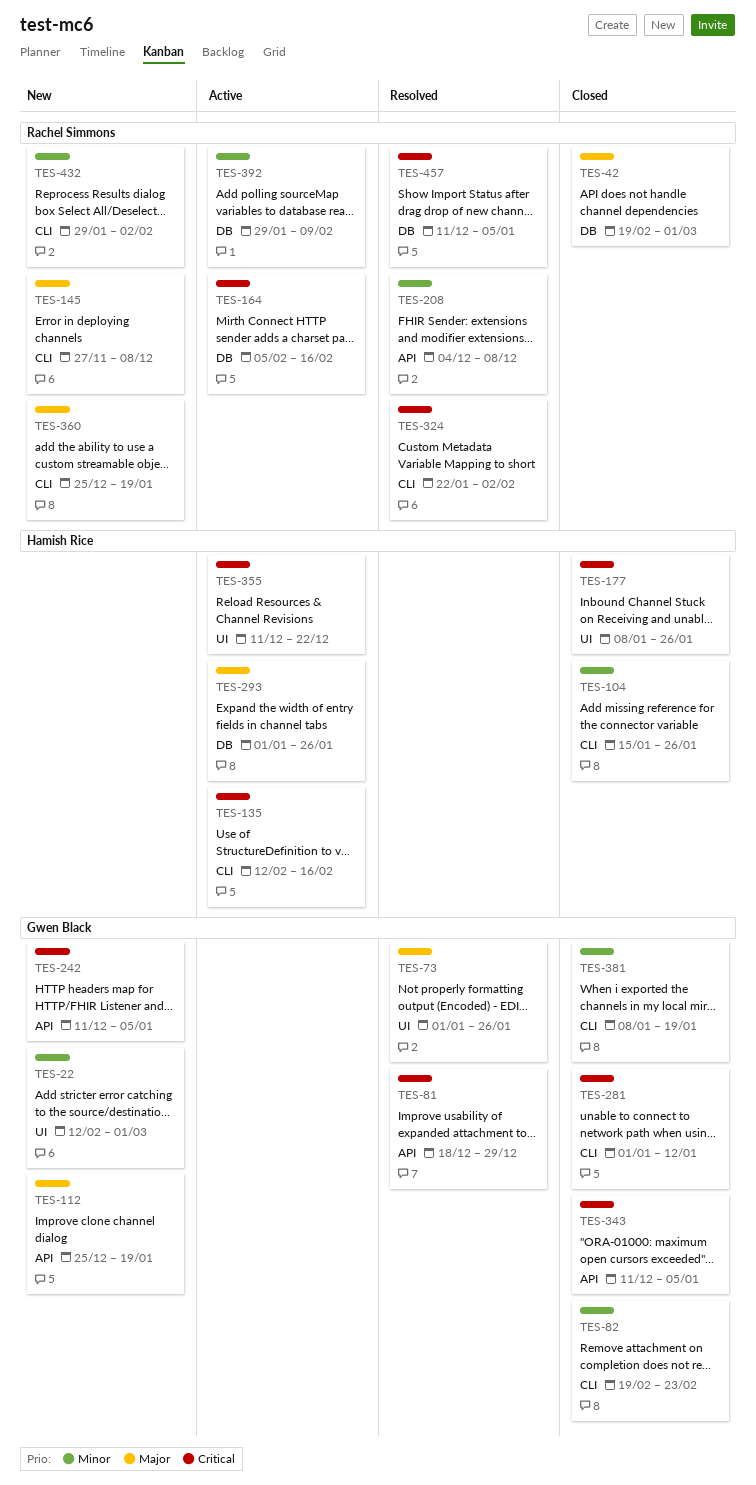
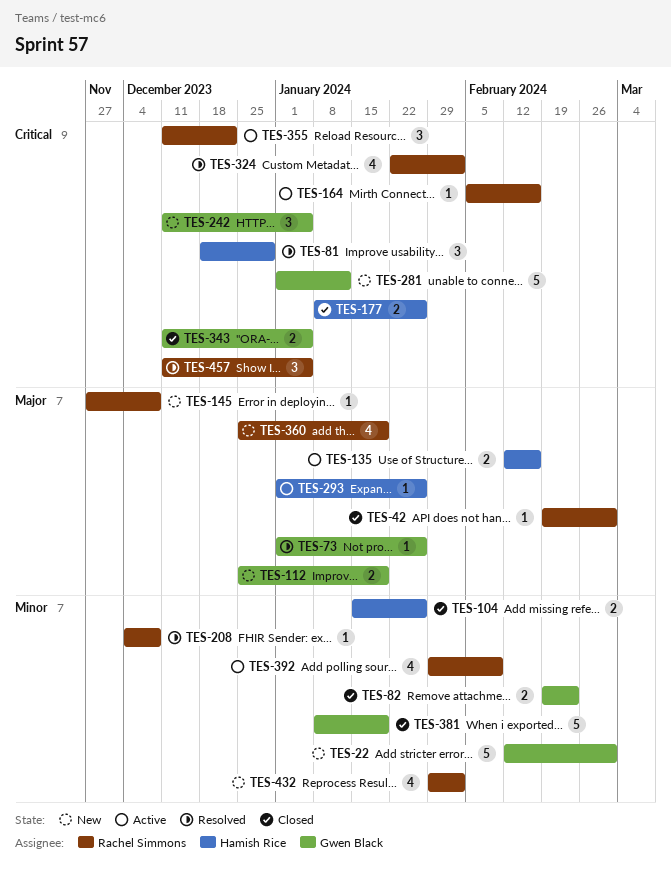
TES-81, owner: Gwen Black -> Hamish Rice
TES-135, priority: Critical -> Major
TES-281, status: Closed -> New
TES-355, owner: Hamish Rice -> Rachel Simmons

